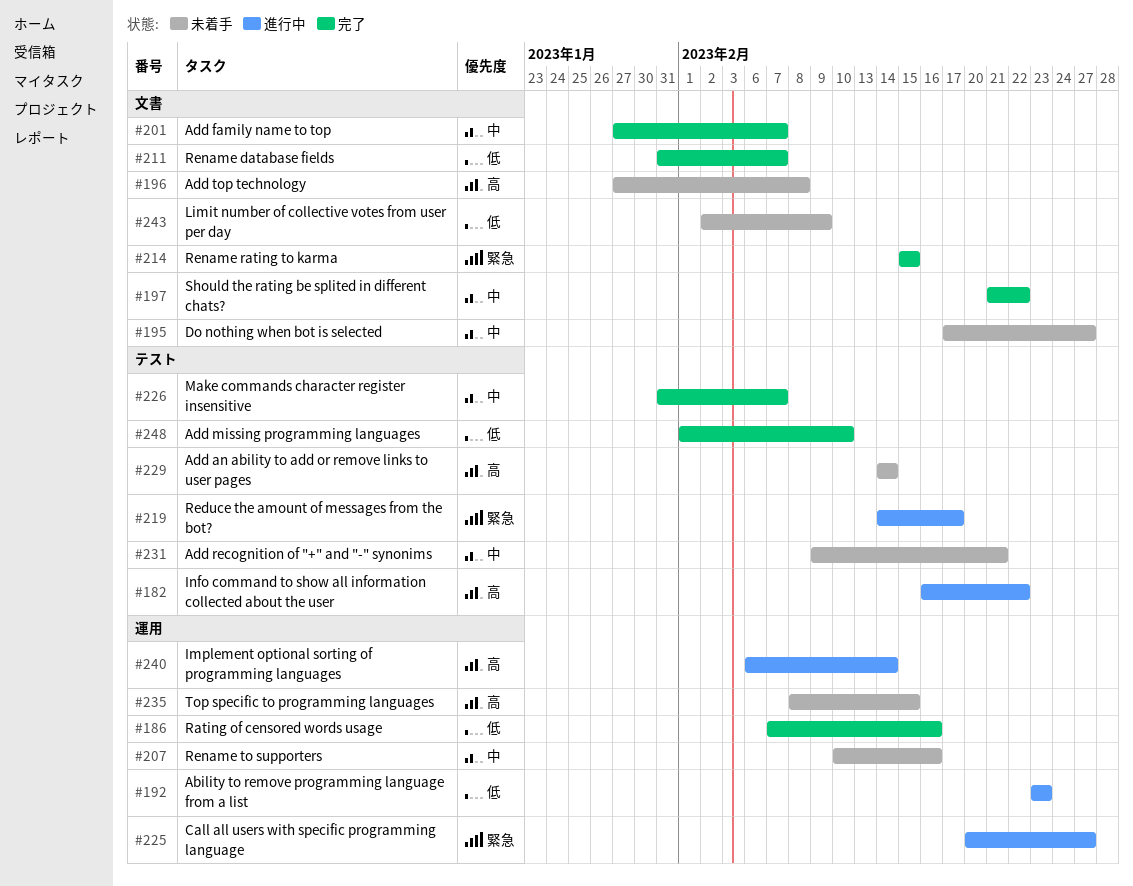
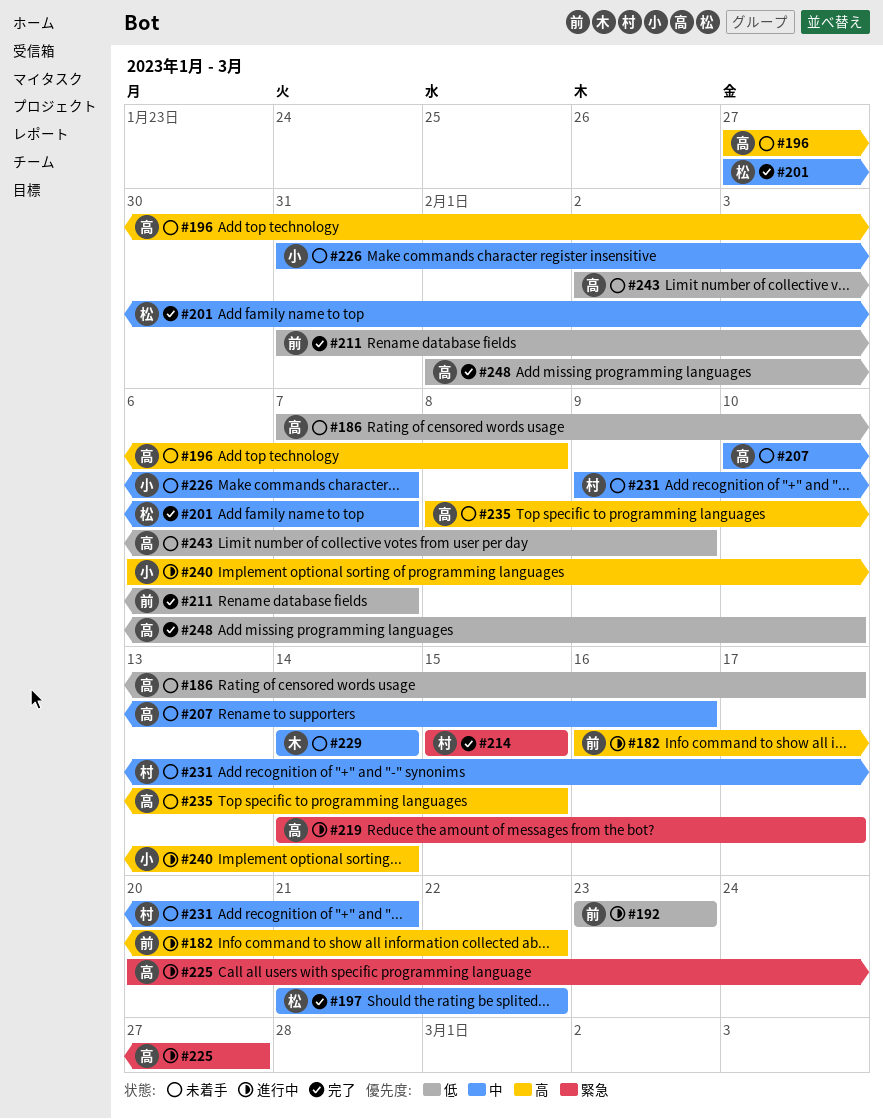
#186, status: 完了 -> 未着手
#186, due: Feb 16 -> Feb 17
#195: present -> none
#226, status: 完了 -> 未着手
#229, priority: 高 -> 中

